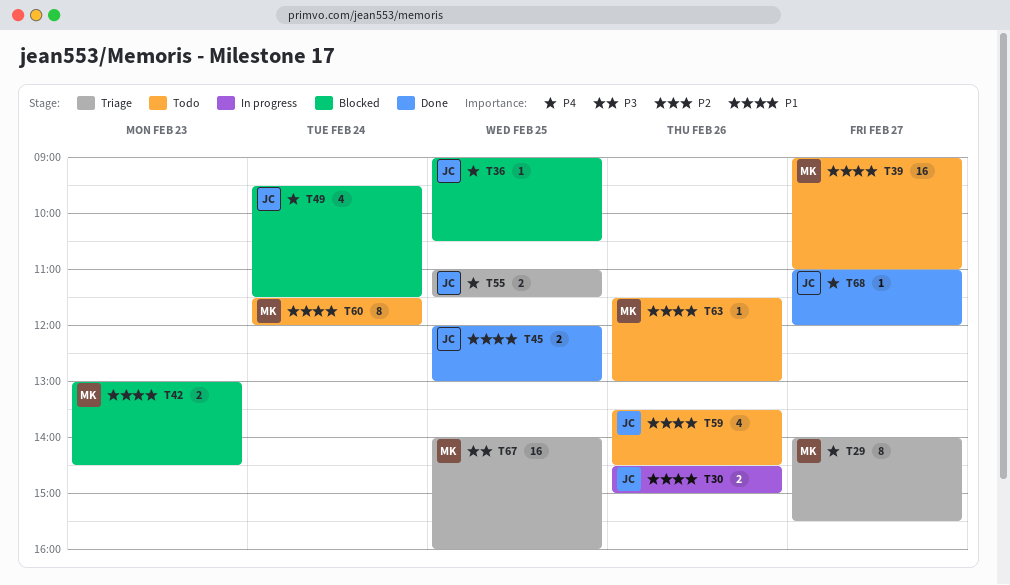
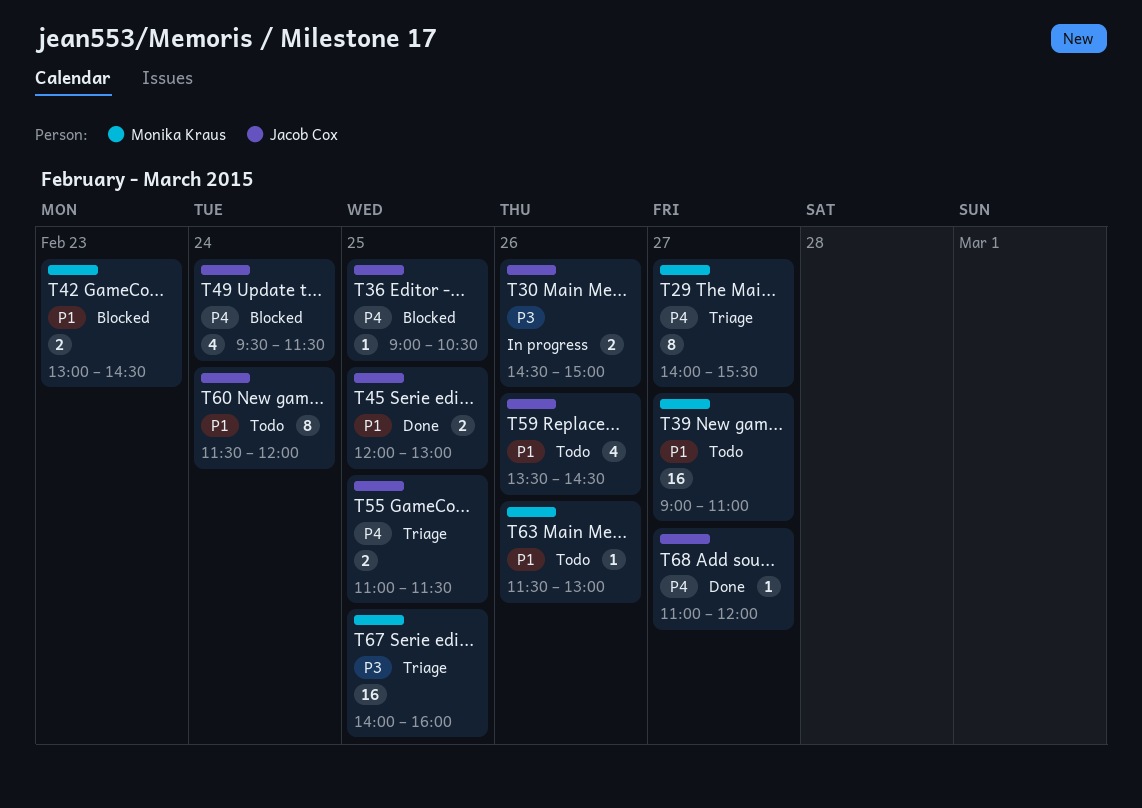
T30, priority: P1 -> P3
T60, owner: Monika Kraus -> Jacob Cox

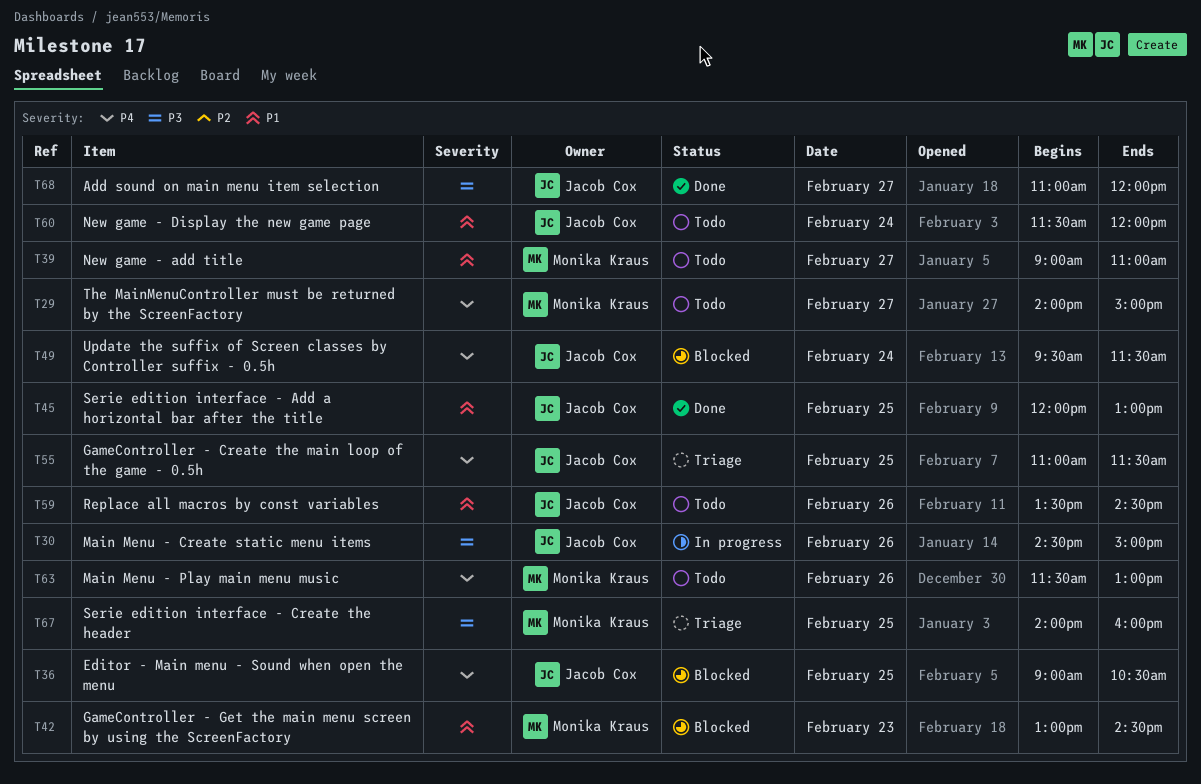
T29, status: Triage -> Todo
T29, ends: 15:30 -> 15:00
T63, priority: P1 -> P4
T68, priority: P4 -> P3

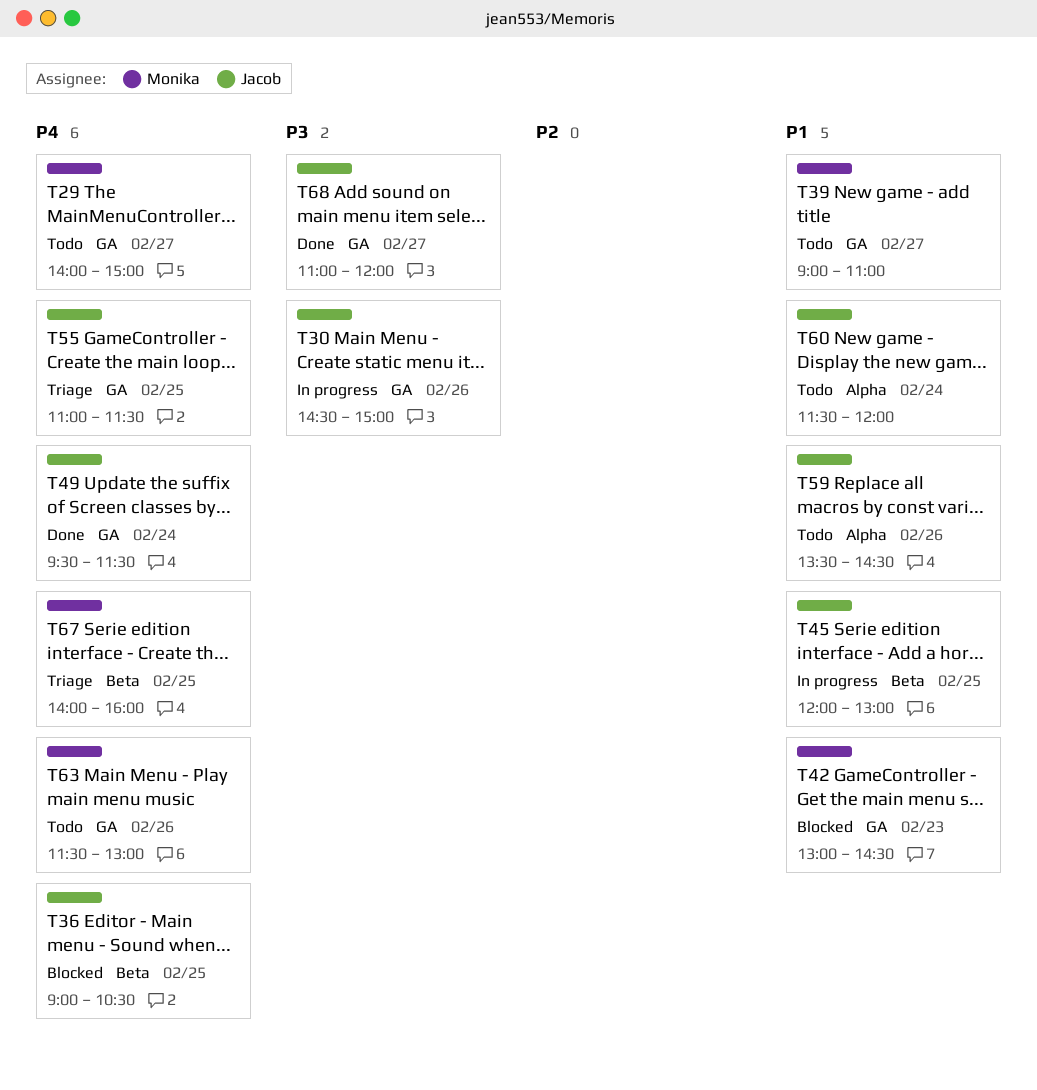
T45, status: Done -> In progress
T49, status: Blocked -> Done
T67, priority: P3 -> P4

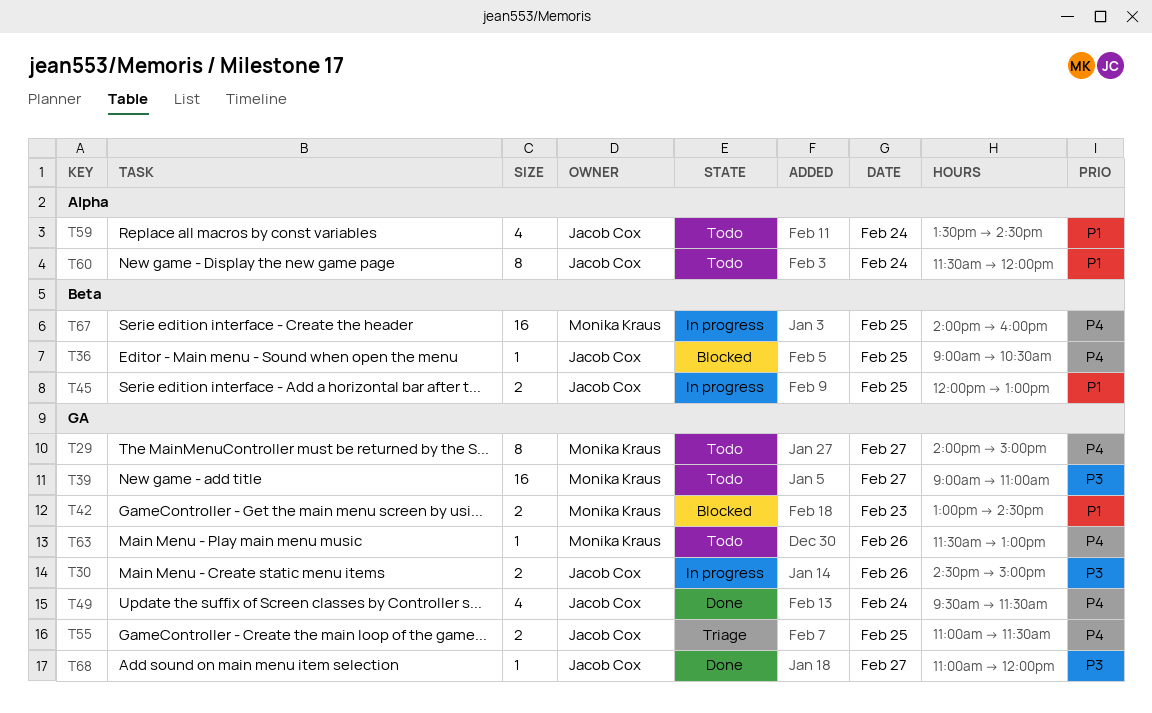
T39, priority: P1 -> P3
T59, day: Feb 26 -> Feb 24
T67, status: Triage -> In progress

